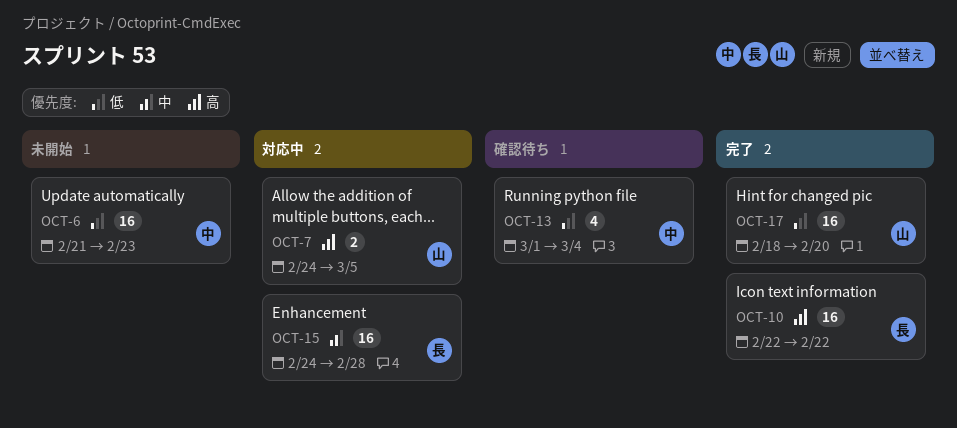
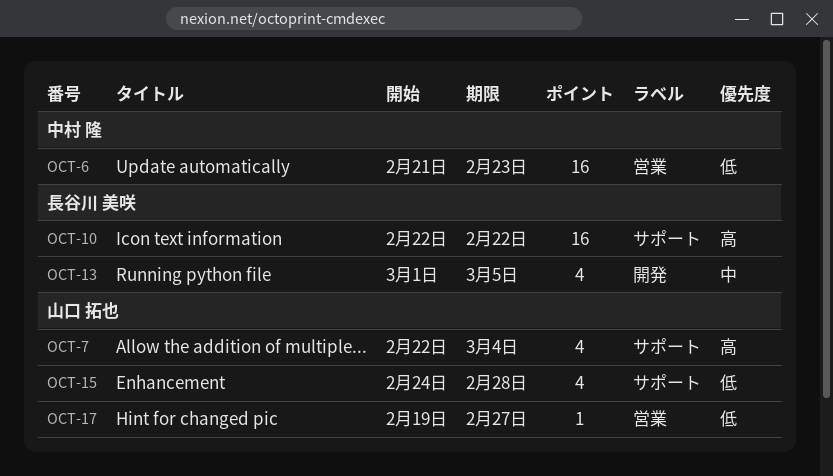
OCT-7, estimate: 2 -> 4
OCT-7, start: Feb 24 -> Feb 22
OCT-7, due: Mar 5 -> Mar 4
OCT-13, owner: 中村 隆 -> 長谷川 美咲
OCT-13, priority: 低 -> 中
OCT-13, due: Mar 4 -> Mar 5
OCT-15, owner: 長谷川 美咲 -> 山口 拓也
OCT-15, priority: 中 -> 低
OCT-15, estimate: 16 -> 4
OCT-17, estimate: 16 -> 1
OCT-17, start: Feb 18 -> Feb 19
OCT-17, due: Feb 20 -> Feb 27

